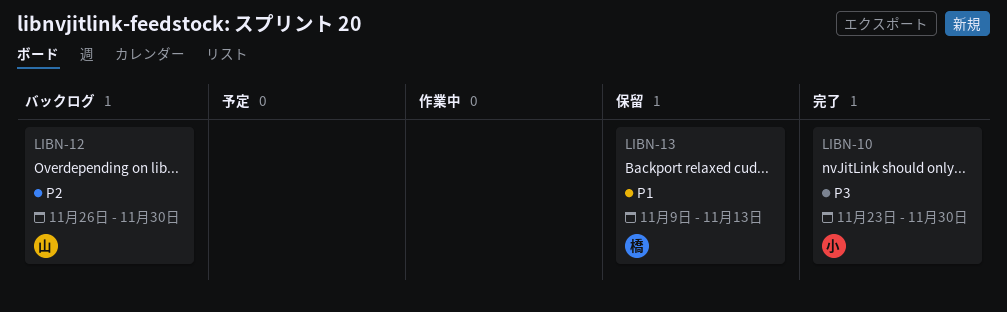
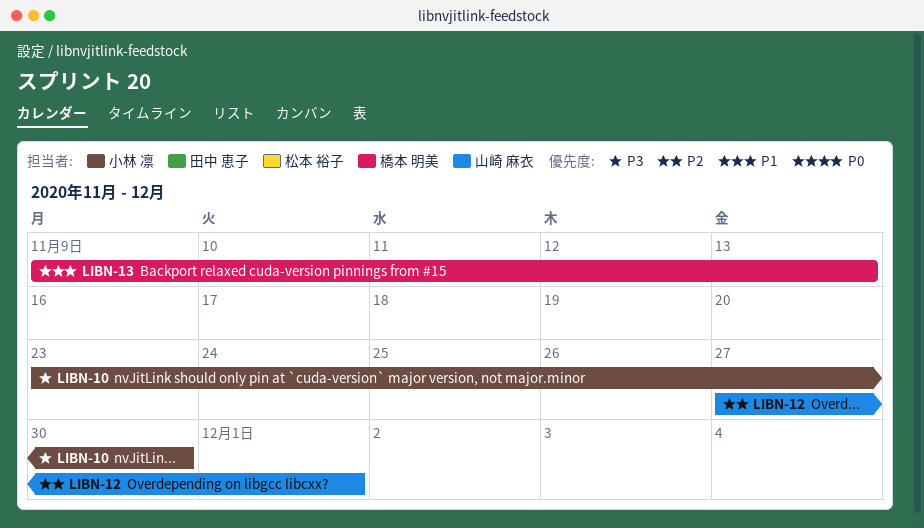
LIBN-12, start: Nov 26 -> Nov 27
LIBN-12, due: Nov 30 -> Dec 1

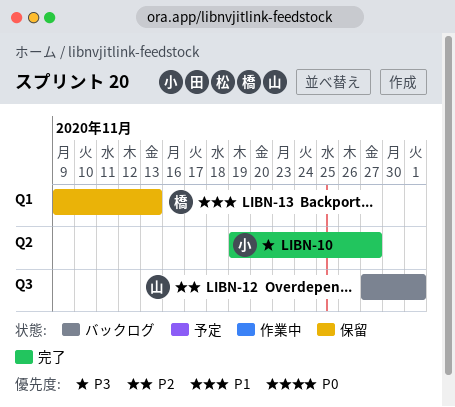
LIBN-10, start: Nov 23 -> Nov 19
LIBN-10, due: Nov 30 -> Nov 27

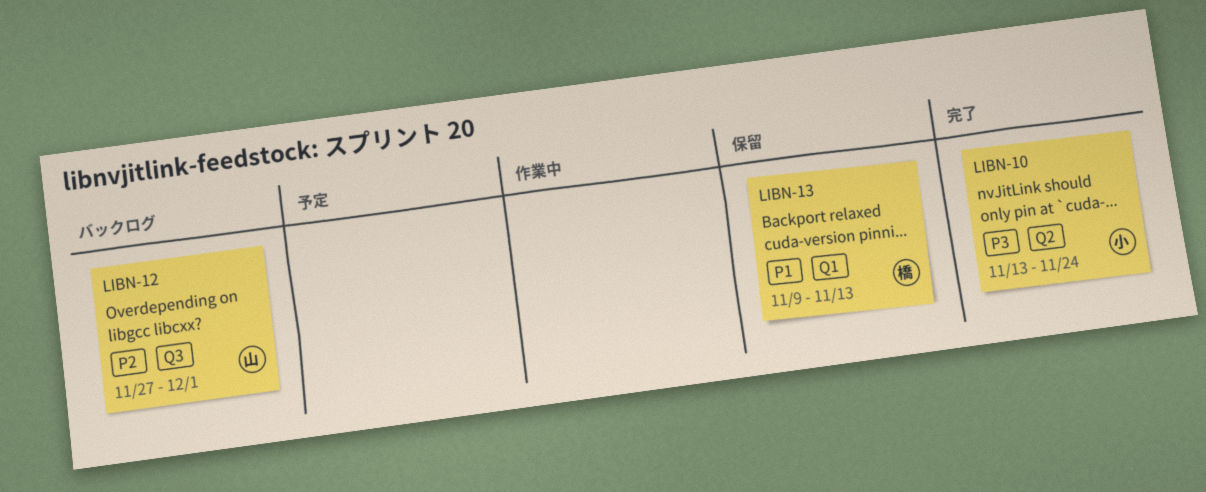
LIBN-10, start: Nov 19 -> Nov 13
LIBN-10, due: Nov 27 -> Nov 24

